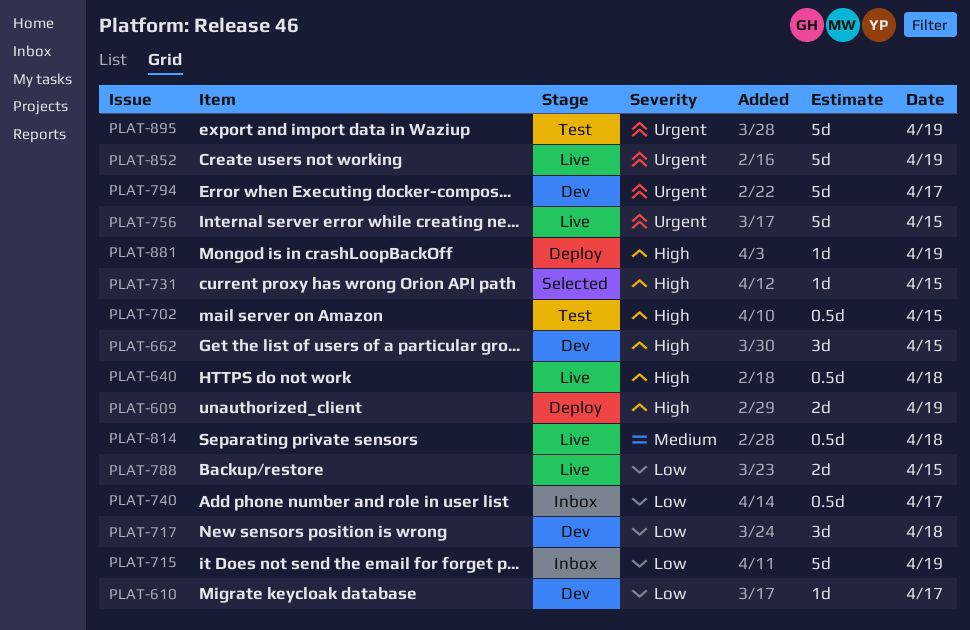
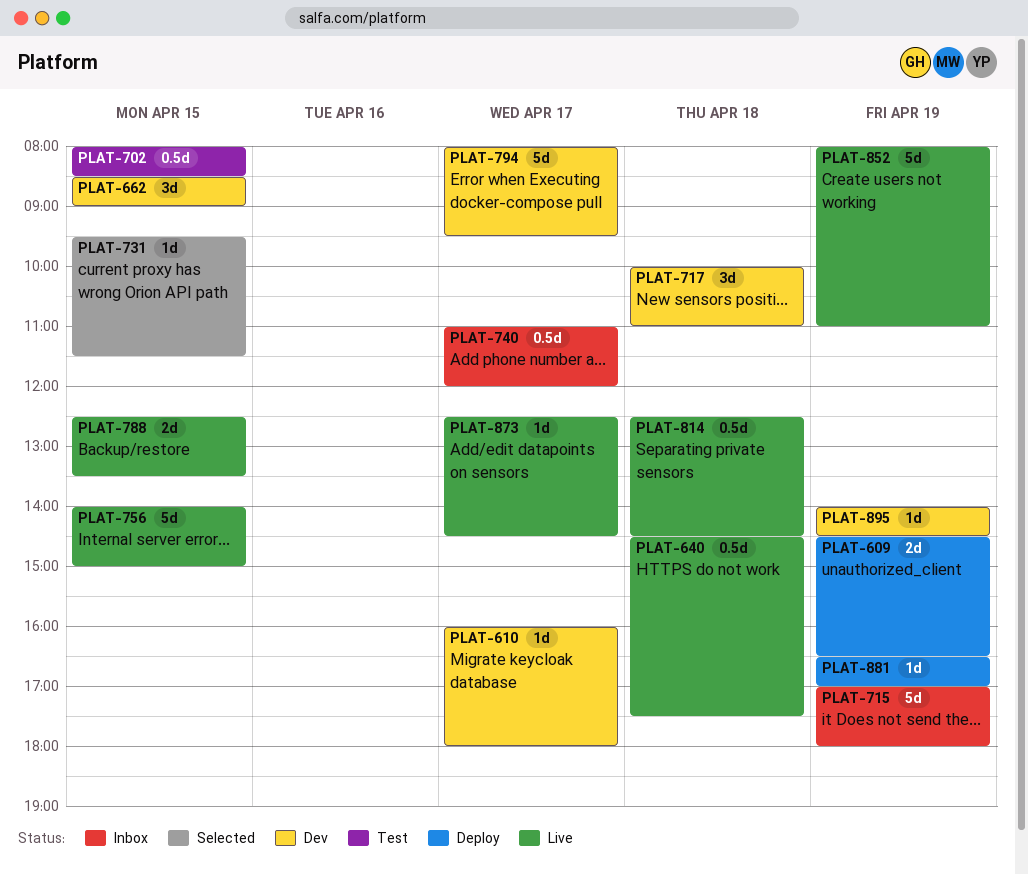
PLAT-873: none -> present
PLAT-895, status: Test -> Dev
PLAT-895, estimate: 5d -> 1d

